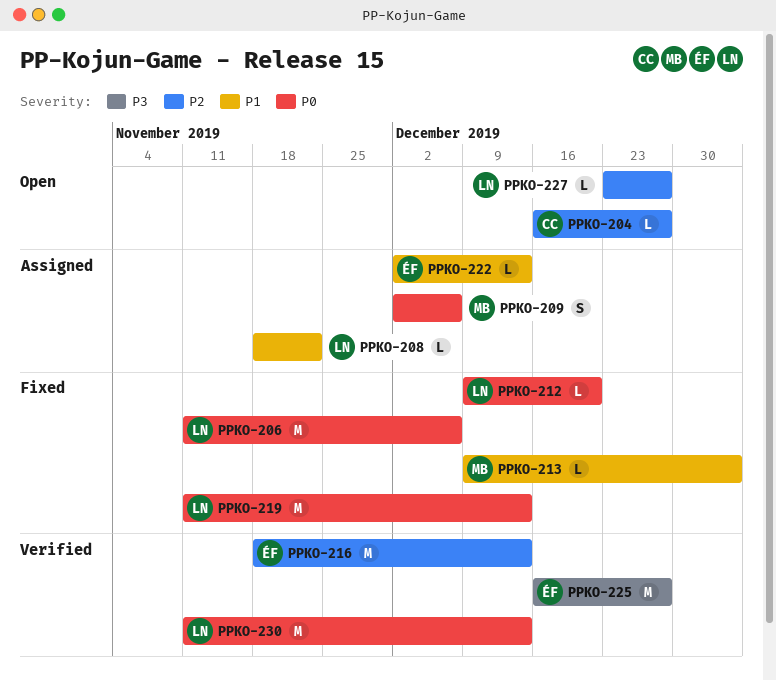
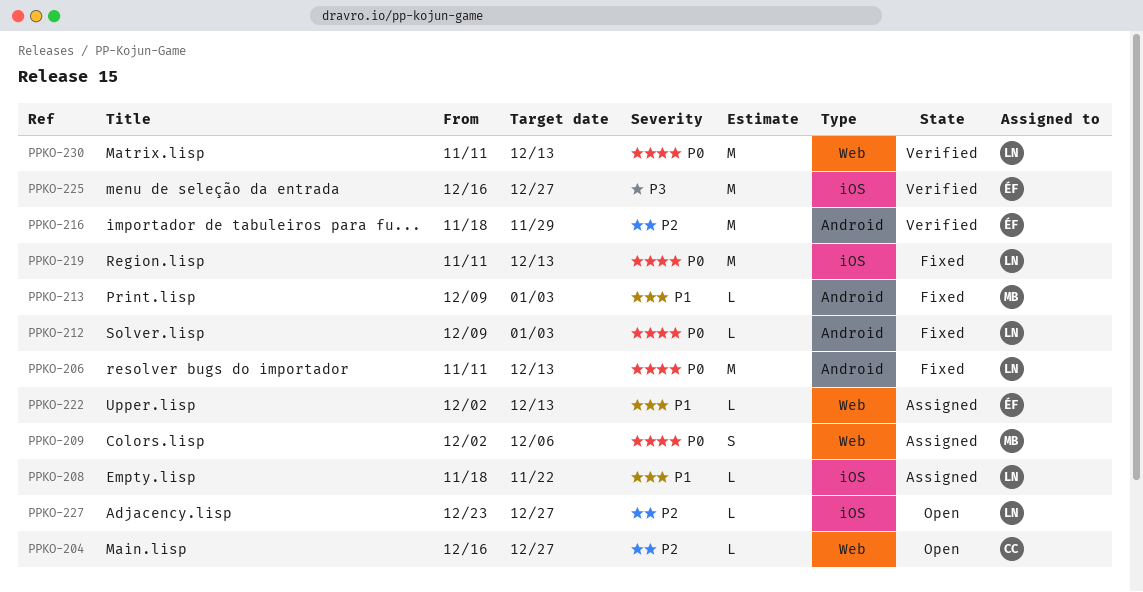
PPKO-206, due: Dec 6 -> Dec 13
PPKO-212, due: Dec 20 -> Jan 3
PPKO-216, due: Dec 13 -> Nov 29

